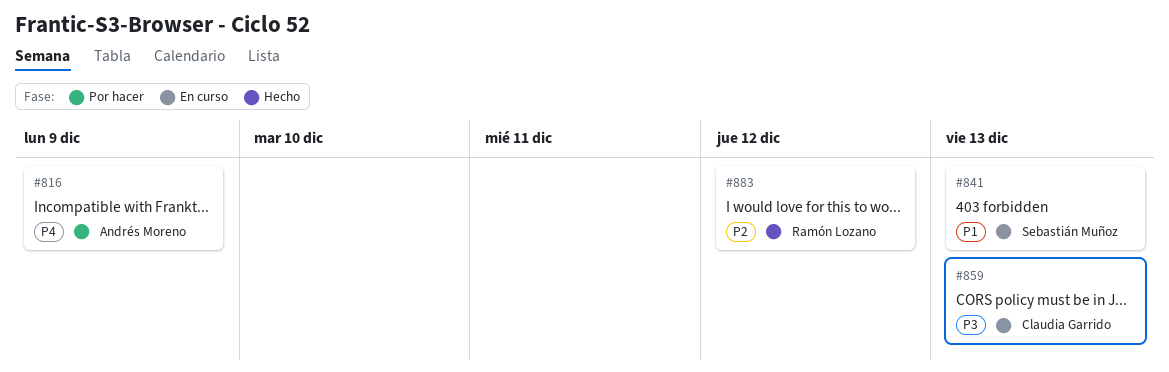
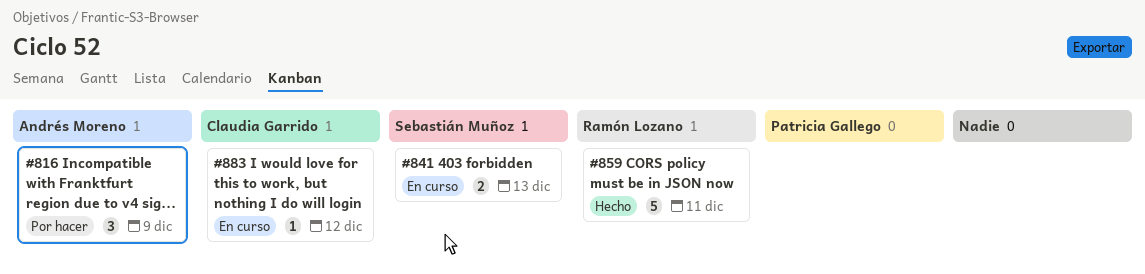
#859, status: En curso -> Hecho
#859, owner: Claudia Garrido -> Ramón Lozano
#859, due: Dec 13 -> Dec 11
#883, status: Hecho -> En curso
#883, owner: Ramón Lozano -> Claudia Garrido

